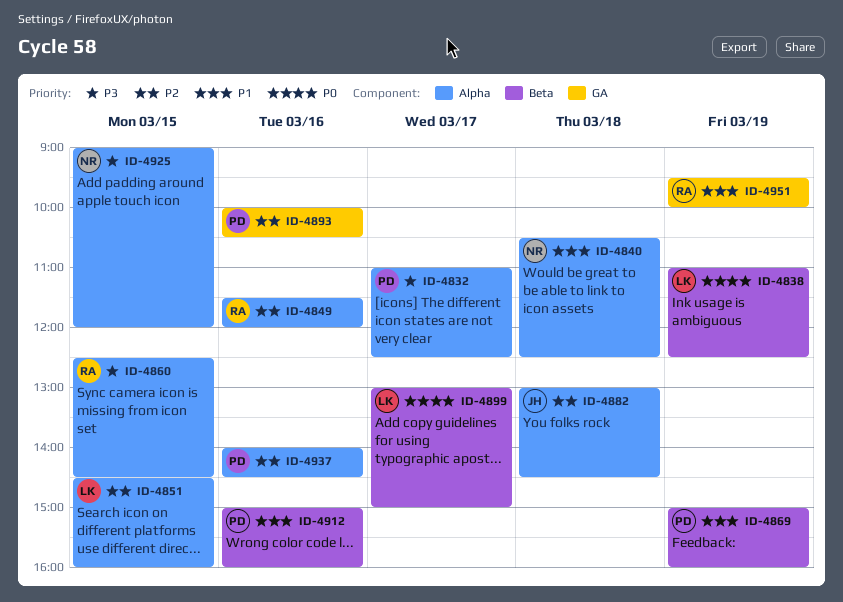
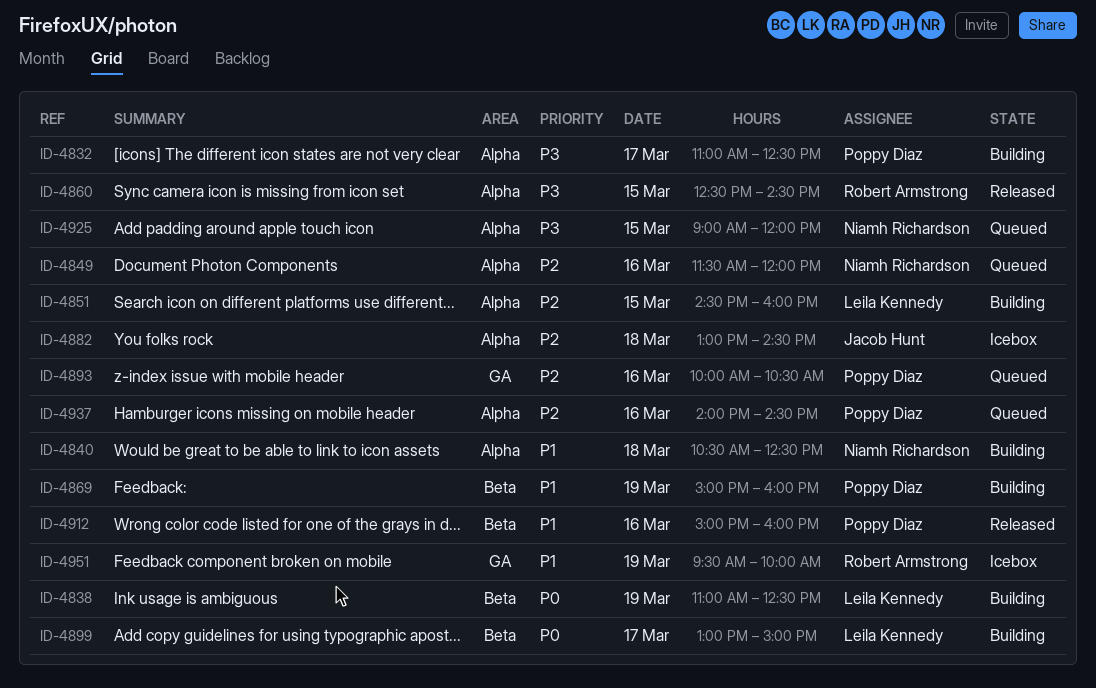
ID-4849, owner: Robert Armstrong -> Niamh Richardson

